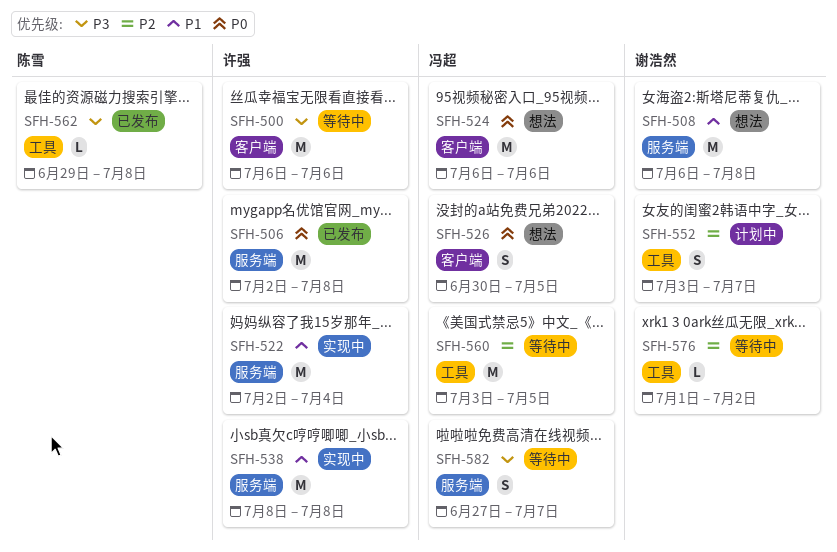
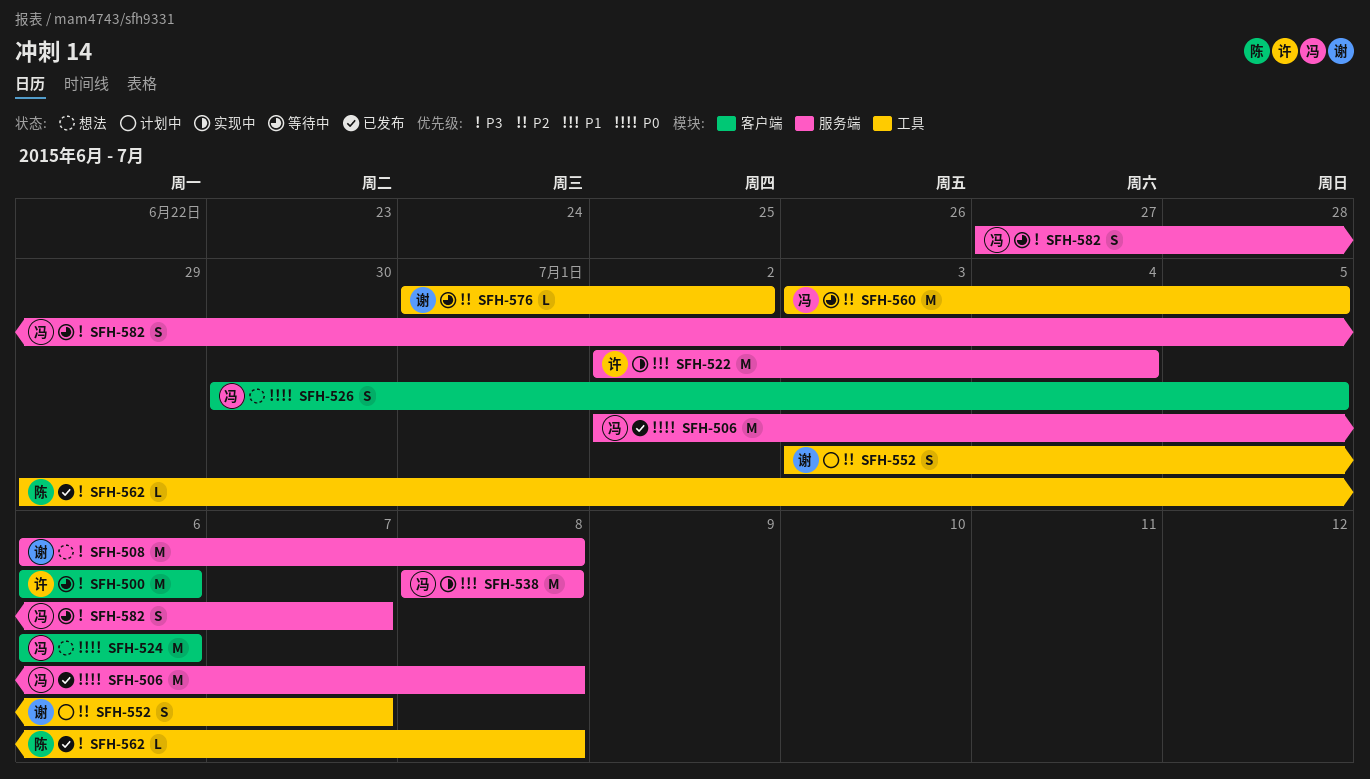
SFH-506, owner: 许强 -> 冯超
SFH-508, priority: P1 -> P3
SFH-538, owner: 许强 -> 冯超

